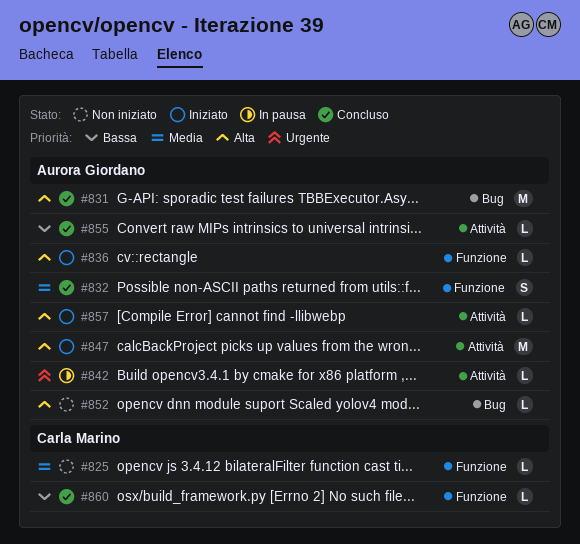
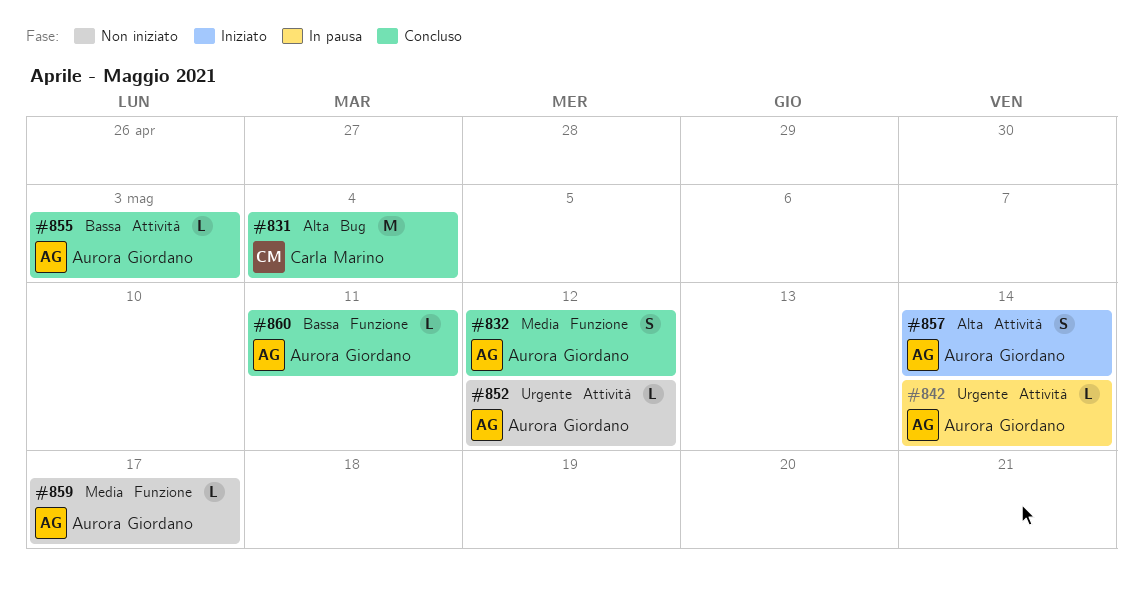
#825: present -> none
#831, owner: Aurora Giordano -> Carla Marino
#836: present -> none
#847: present -> none
#852, priority: Alta -> Urgente
#852, label: Bug -> Attività
#857, estimate: L -> S
#859: none -> present
#860, owner: Carla Marino -> Aurora Giordano

